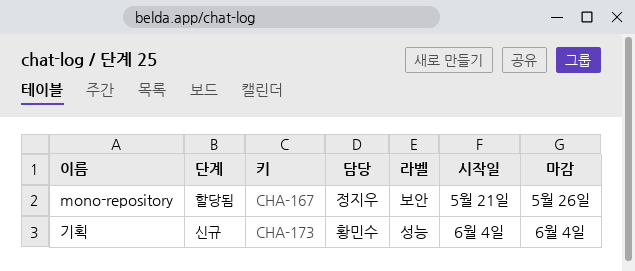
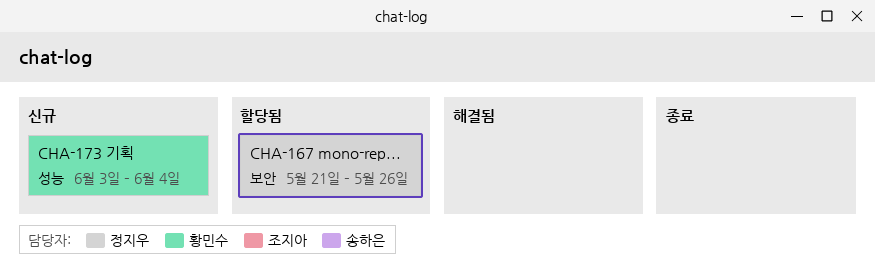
CHA-173, start: Jun 4 -> Jun 3

